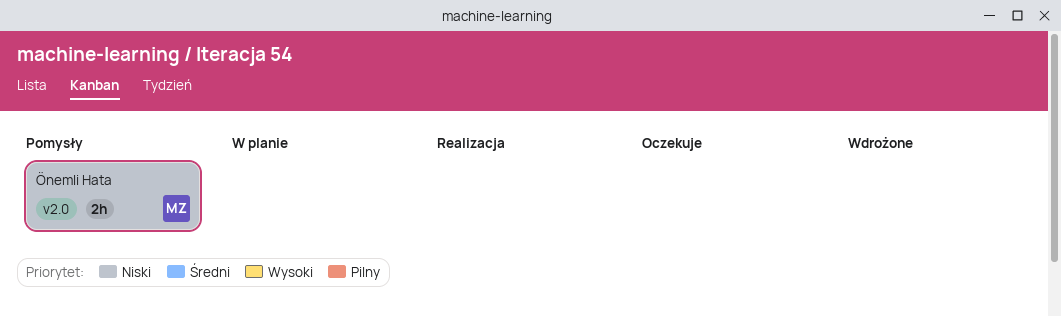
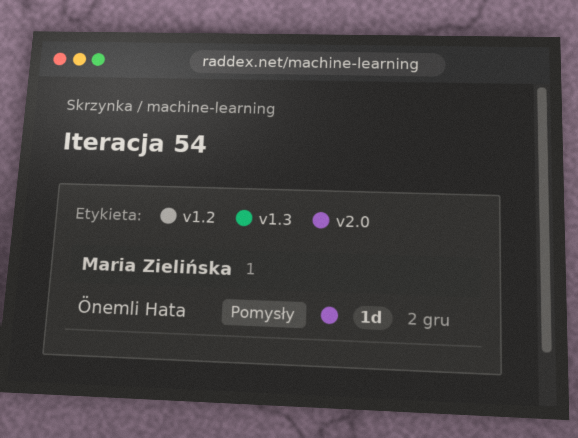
Önemli Hata, estimate: 2h -> 1d

